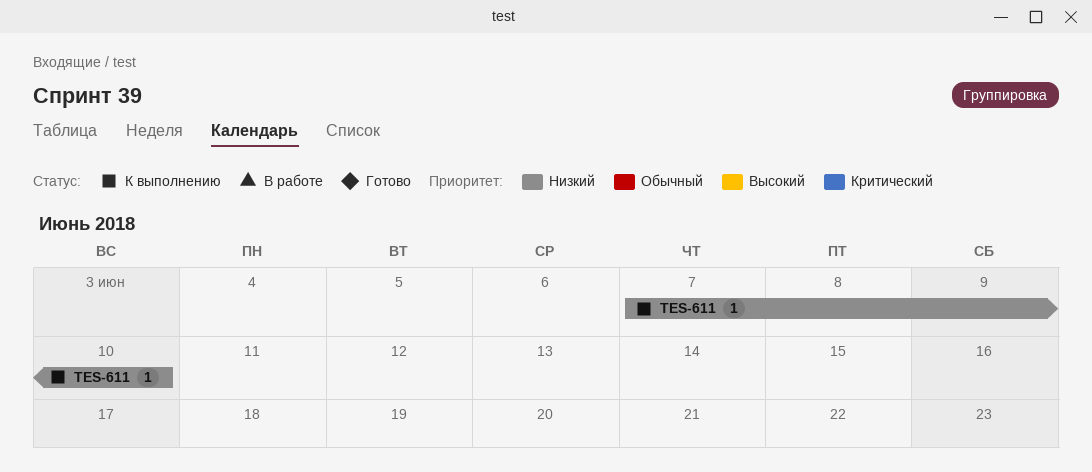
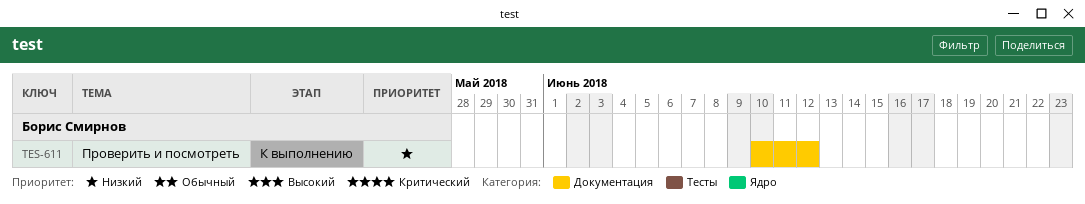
TES-611, start: Jun 7 -> Jun 10
TES-611, due: Jun 10 -> Jun 12

